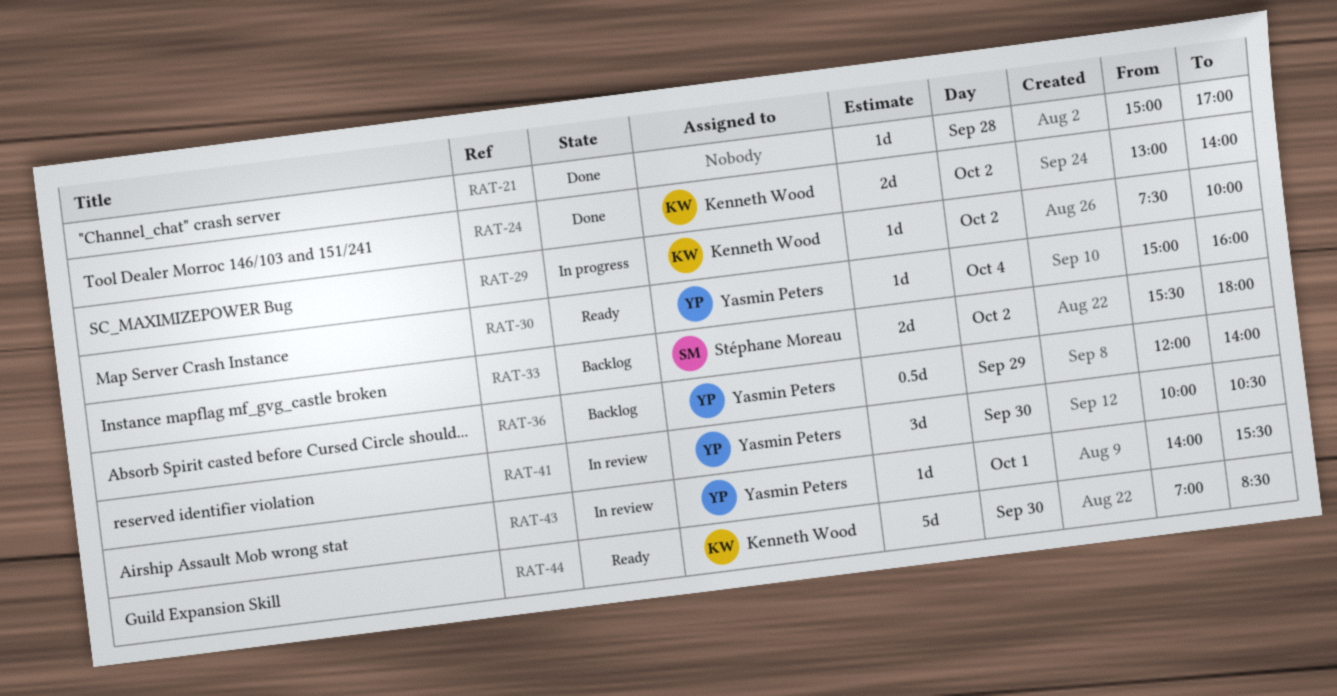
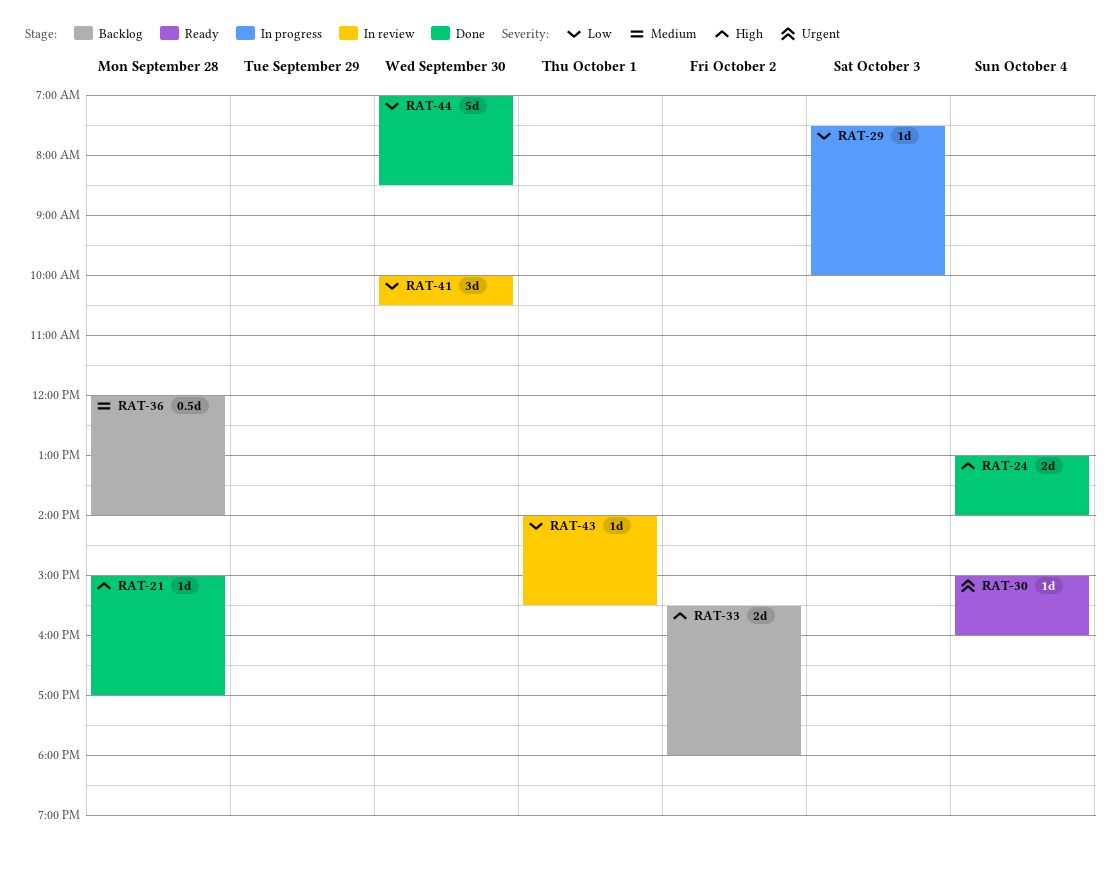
RAT-24, day: Oct 2 -> Oct 4
RAT-29, day: Oct 2 -> Oct 3
RAT-36, day: Sep 29 -> Sep 28
RAT-44, status: Ready -> Done

